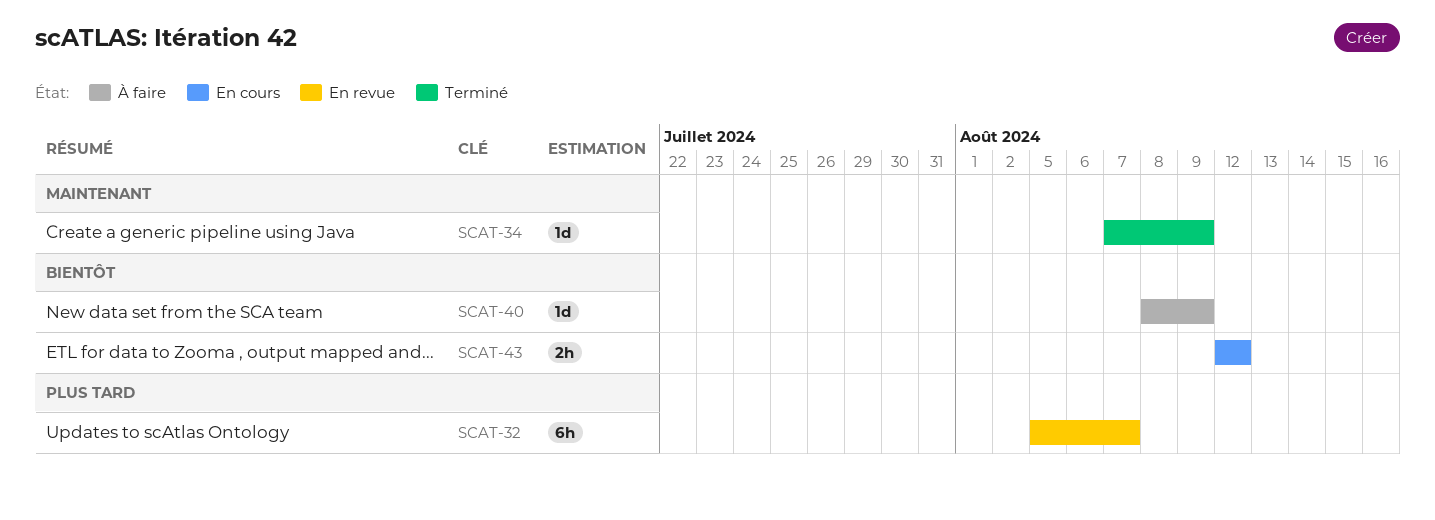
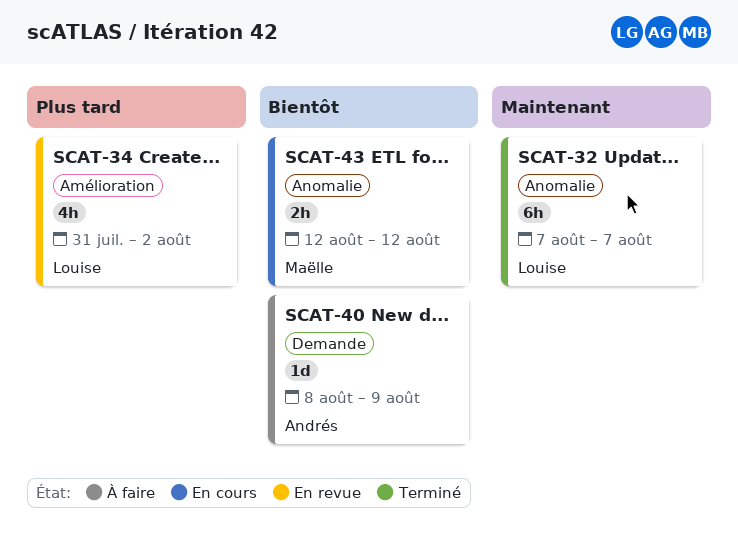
SCAT-32, status: En revue -> Terminé
SCAT-32, priority: Plus tard -> Maintenant
SCAT-32, start: Aug 5 -> Aug 7
SCAT-34, status: Terminé -> En revue
SCAT-34, priority: Maintenant -> Plus tard
SCAT-34, estimate: 1d -> 4h
SCAT-34, start: Aug 7 -> Jul 31
SCAT-34, due: Aug 9 -> Aug 2

